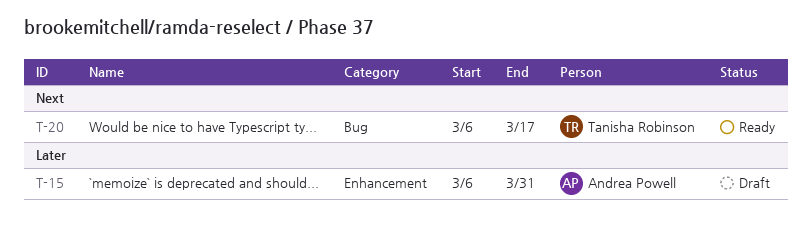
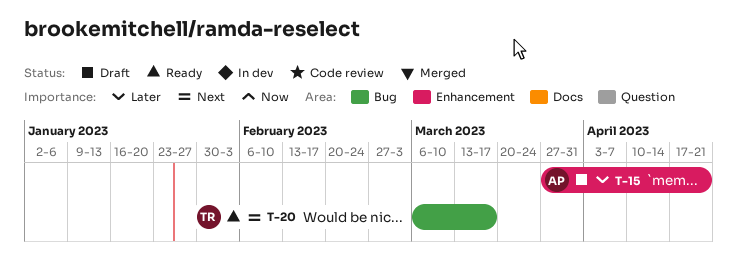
T-15, start: Mar 6 -> Mar 27
T-15, due: Mar 31 -> Apr 21

